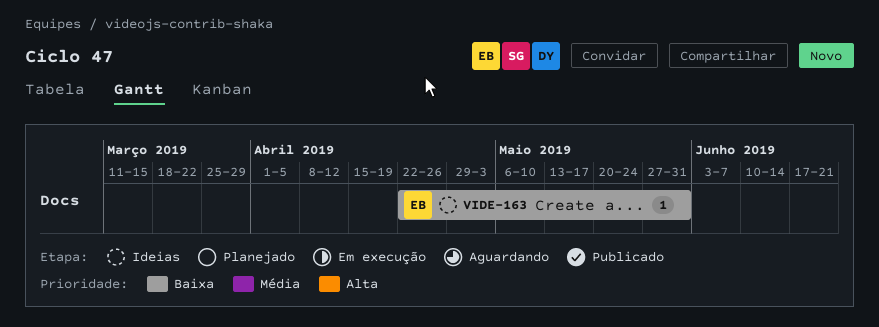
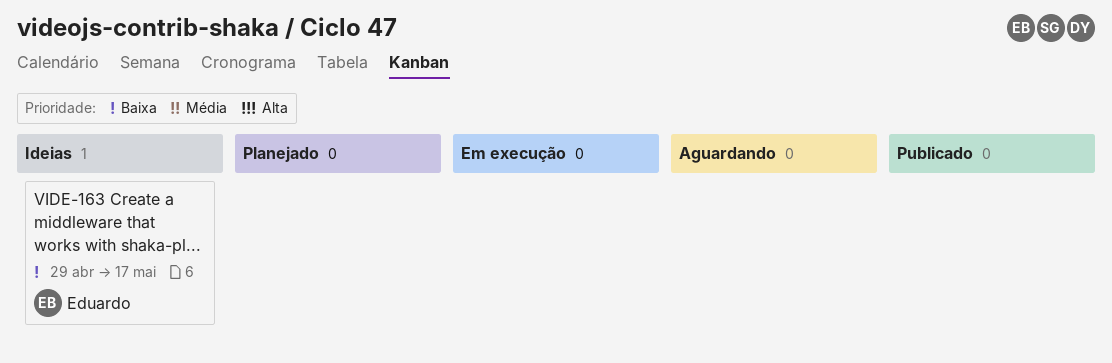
VIDE-163, start: Apr 22 -> Apr 29
VIDE-163, due: May 31 -> May 17

